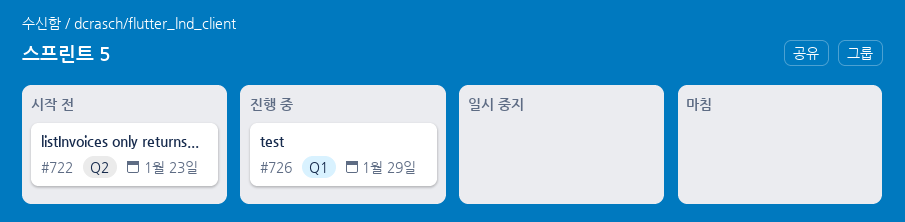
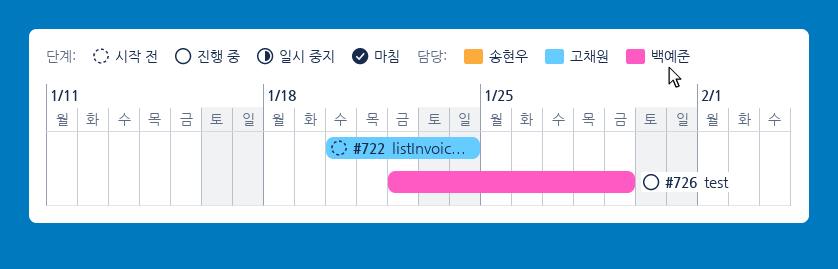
#722, due: Jan 23 -> Jan 24

